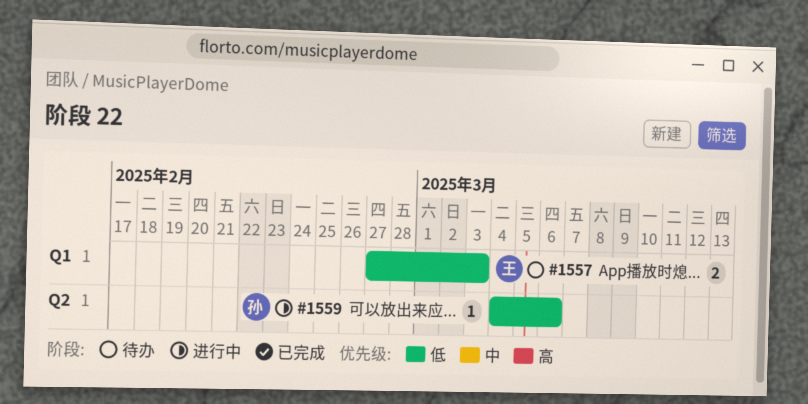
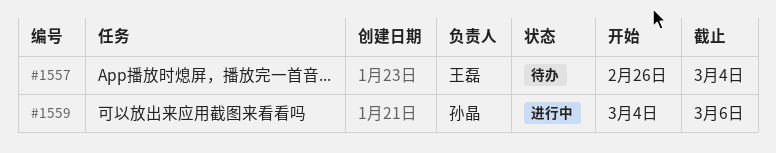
#1557, start: Feb 27 -> Feb 26
#1557, due: Mar 3 -> Mar 4

